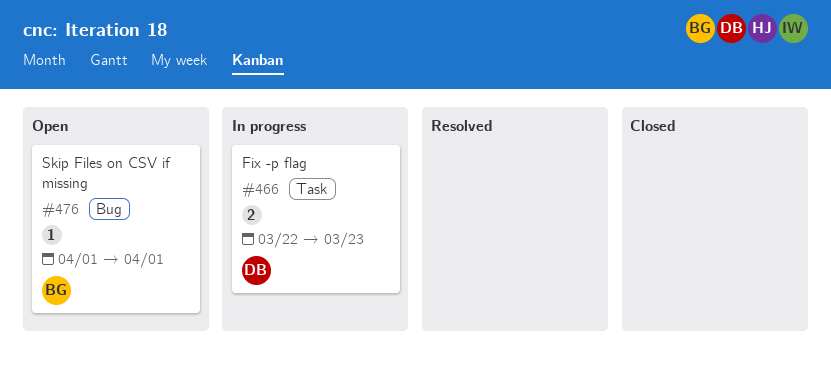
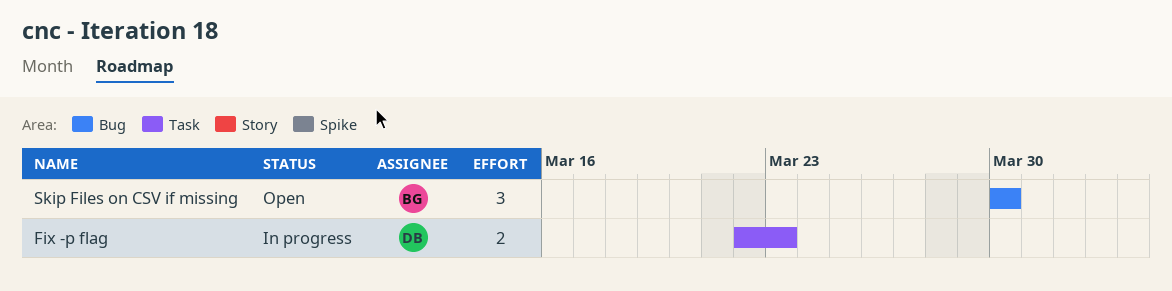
Skip Files on CSV if missing, estimate: 1 -> 3
Skip Files on CSV if missing, start: Apr 1 -> Mar 30
Skip Files on CSV if missing, due: Apr 1 -> Mar 30

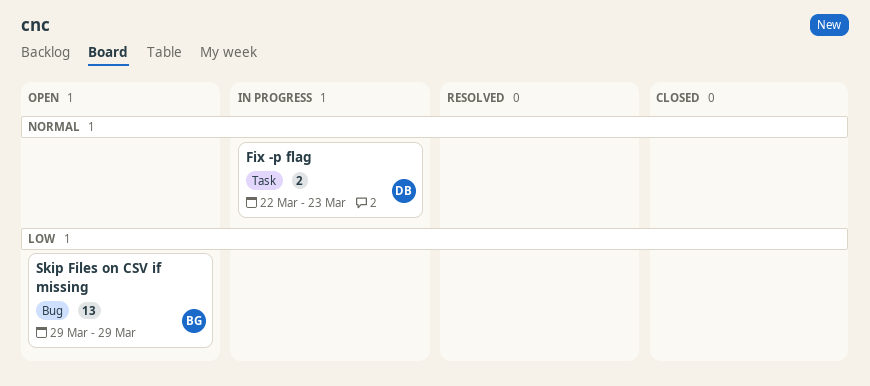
Skip Files on CSV if missing, estimate: 3 -> 13
Skip Files on CSV if missing, start: Mar 30 -> Mar 29
Skip Files on CSV if missing, due: Mar 30 -> Mar 29

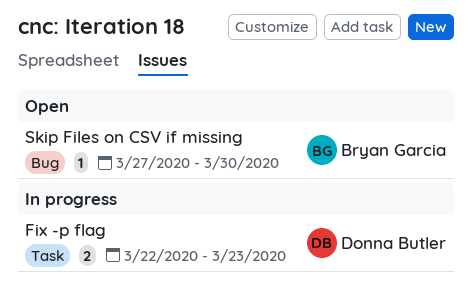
Skip Files on CSV if missing, estimate: 13 -> 1
Skip Files on CSV if missing, start: Mar 29 -> Mar 27
Skip Files on CSV if missing, due: Mar 29 -> Mar 30

